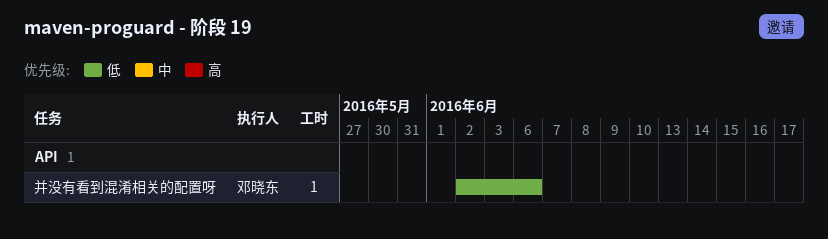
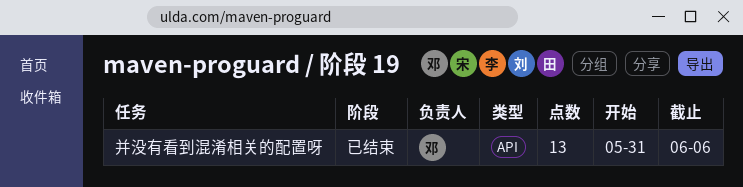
并没有看到混淆相关的配置呀, estimate: 1 -> 13
并没有看到混淆相关的配置呀, start: Jun 2 -> May 31

